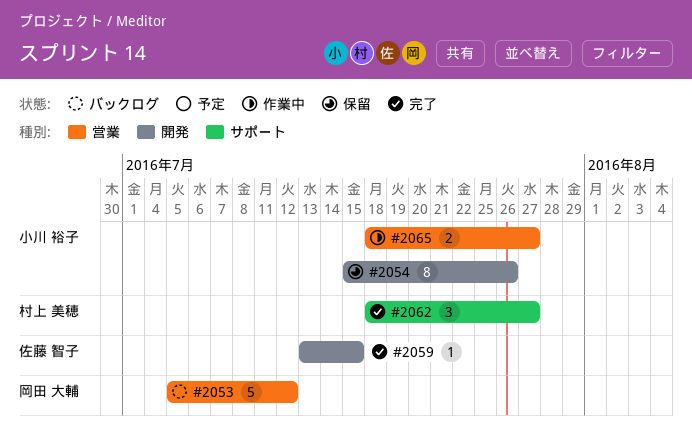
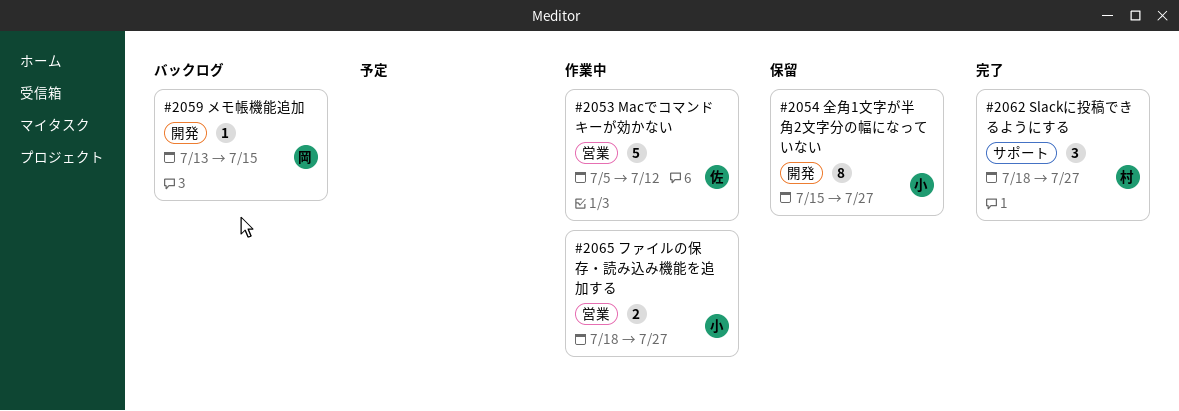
#2053, status: バックログ -> 作業中
#2053, owner: 岡田 大輔 -> 佐藤 智子
#2054, due: Jul 26 -> Jul 27
#2059, status: 完了 -> バックログ
#2059, owner: 佐藤 智子 -> 岡田 大輔

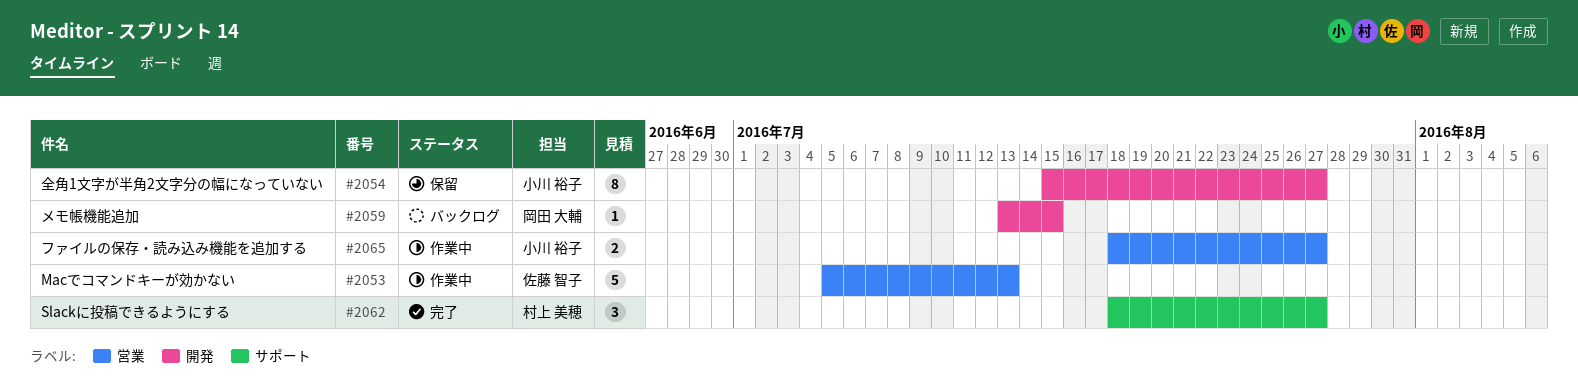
#2053, due: Jul 12 -> Jul 13

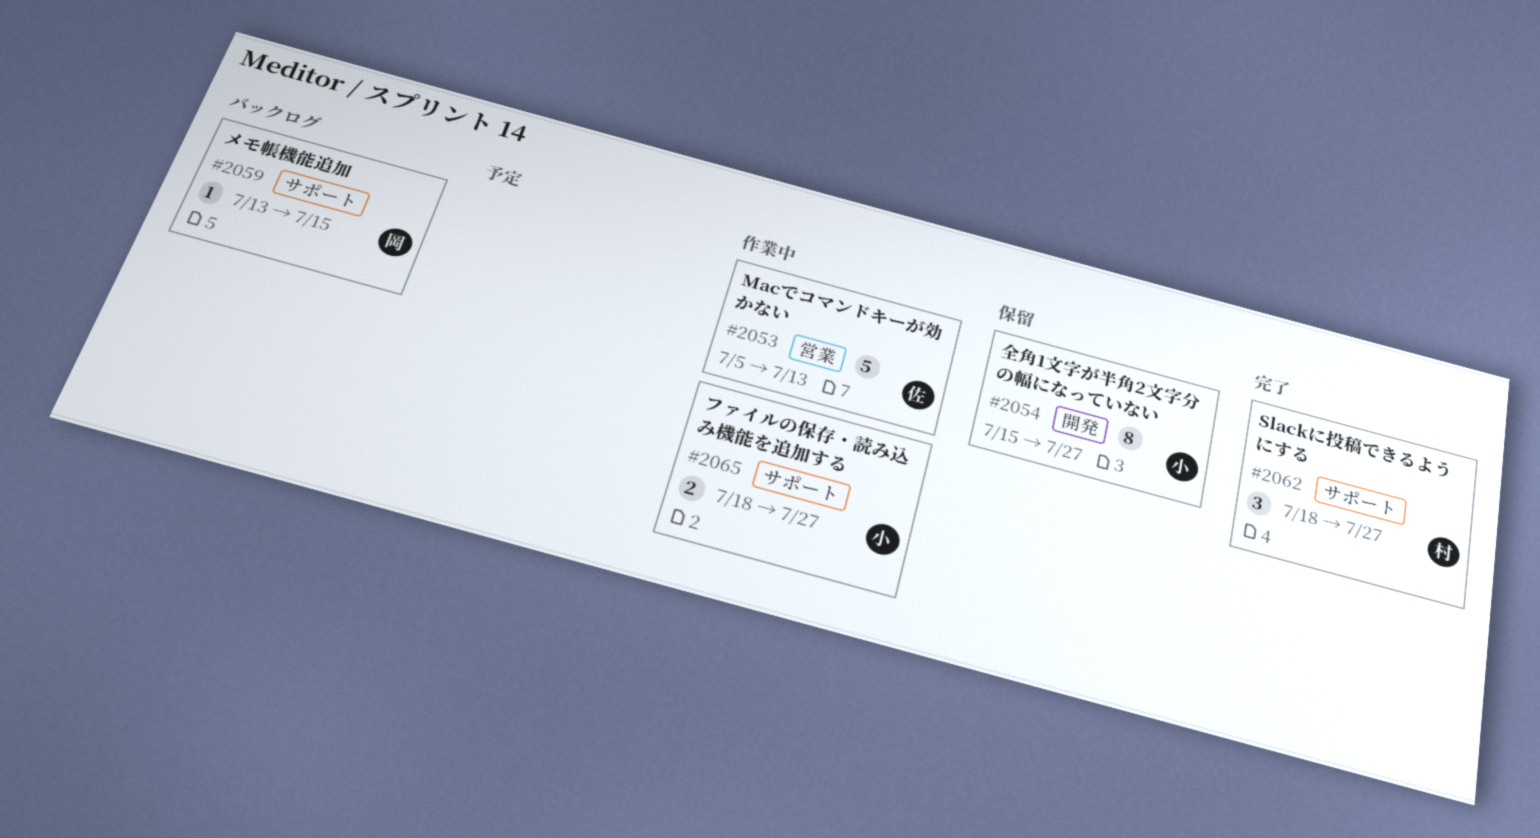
#2059, label: 開発 -> サポート
#2065, label: 営業 -> サポート

